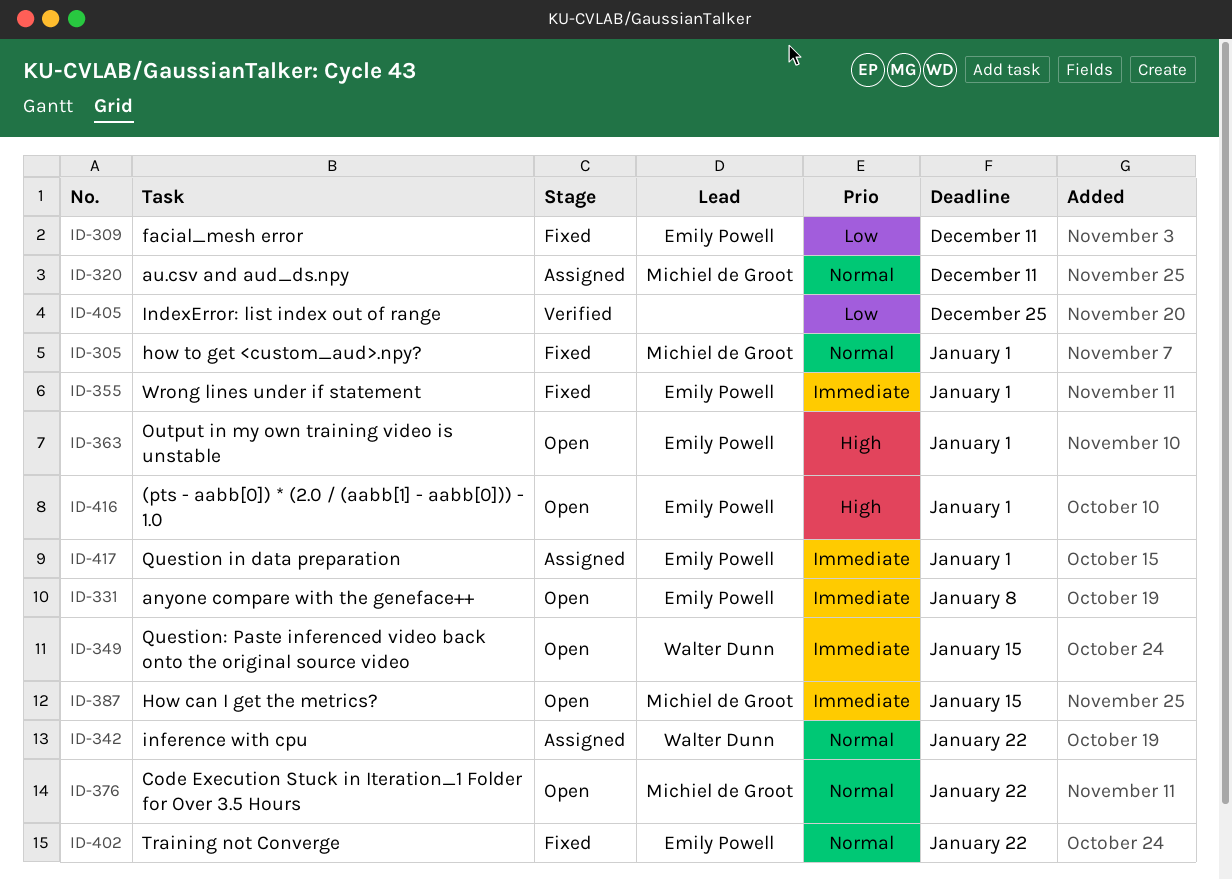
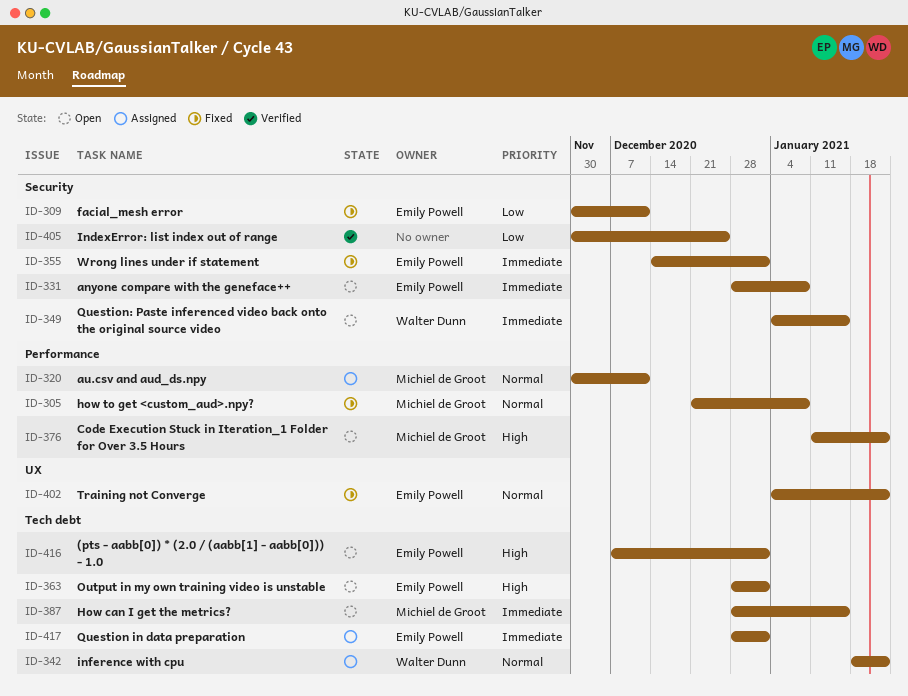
ID-305, due: Jan 1 -> Jan 8
ID-376, priority: Normal -> High

